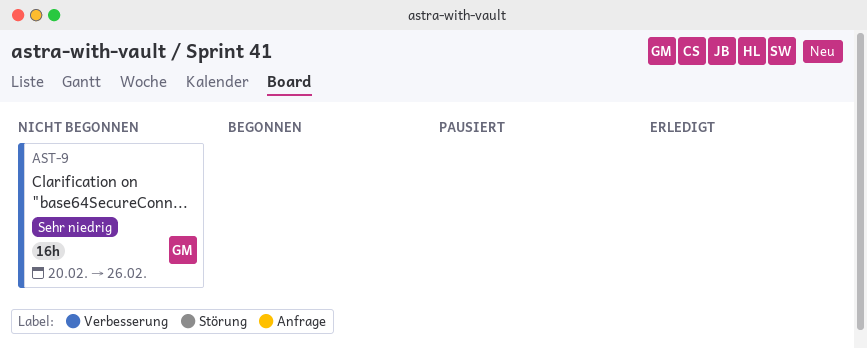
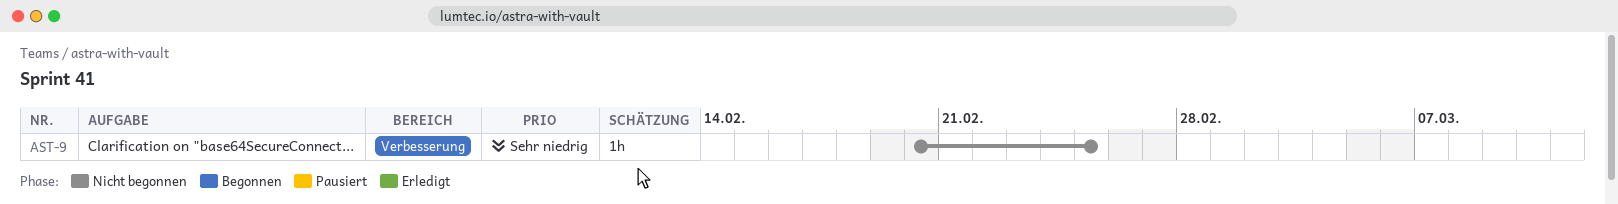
AST-9, estimate: 16h -> 1h
AST-9, due: Feb 26 -> Feb 25

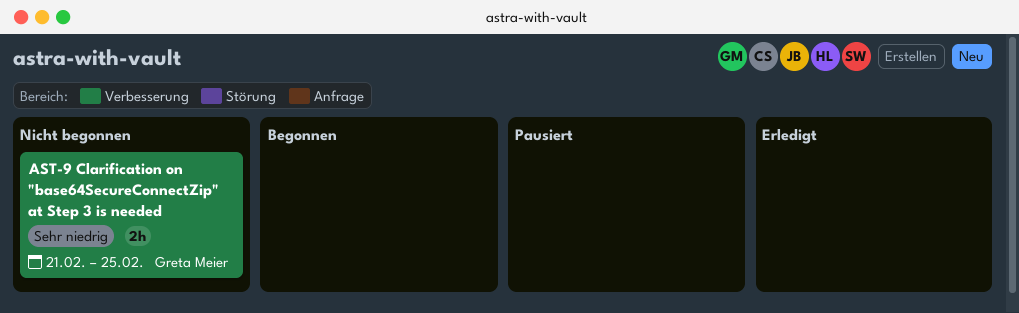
AST-9, estimate: 1h -> 2h
AST-9, start: Feb 20 -> Feb 21

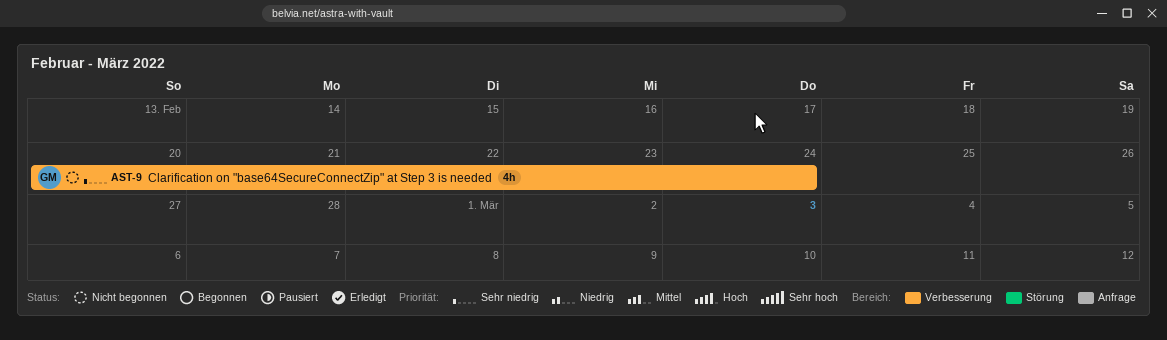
AST-9, estimate: 2h -> 4h
AST-9, start: Feb 21 -> Feb 20
AST-9, due: Feb 25 -> Feb 24

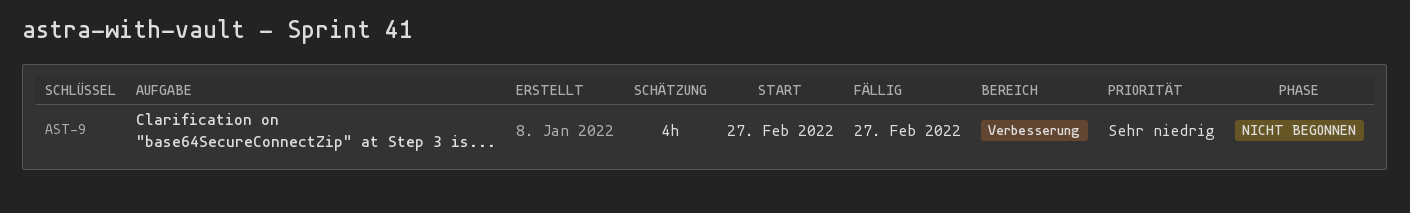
AST-9, start: Feb 20 -> Feb 27
AST-9, due: Feb 24 -> Feb 27

